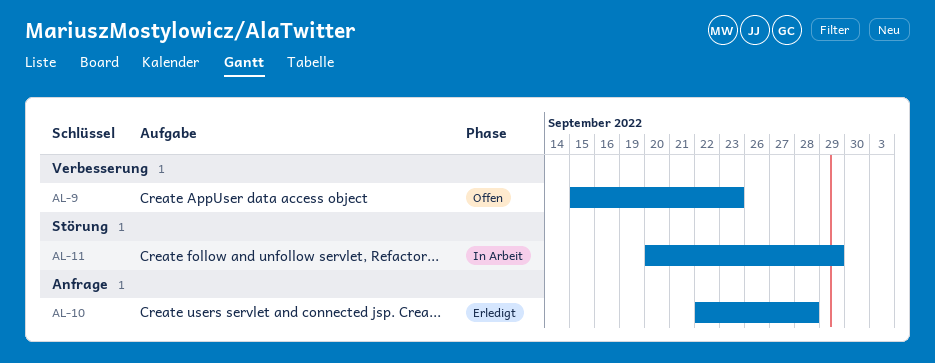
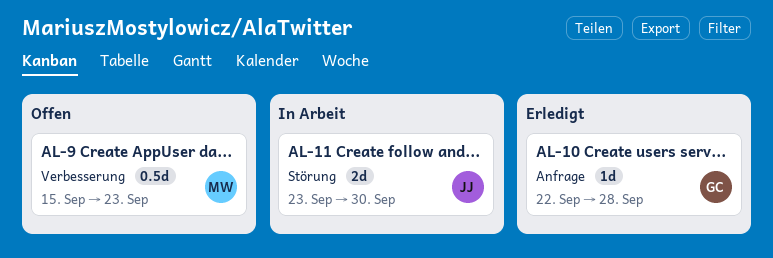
AL-11, start: Sep 20 -> Sep 23
AL-11, due: Sep 29 -> Sep 30

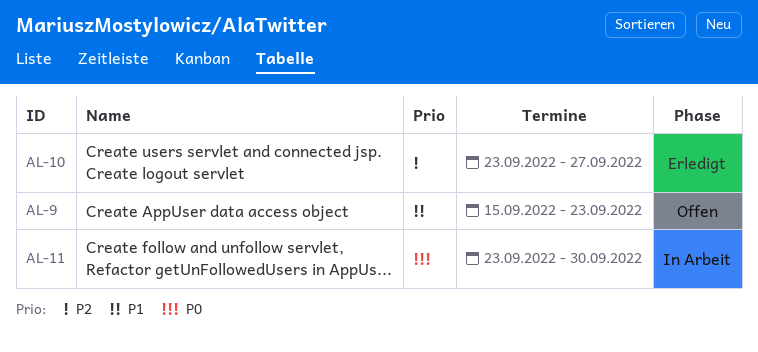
AL-10, start: Sep 22 -> Sep 23
AL-10, due: Sep 28 -> Sep 27

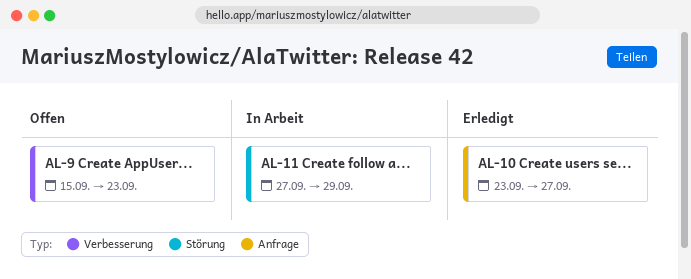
AL-11, start: Sep 23 -> Sep 27
AL-11, due: Sep 30 -> Sep 29

